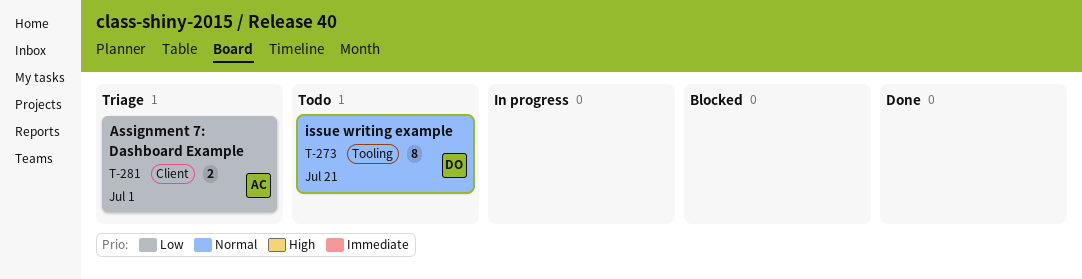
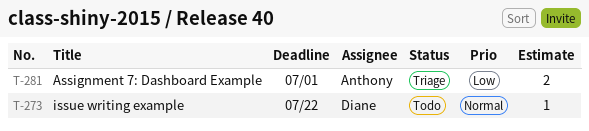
T-273, estimate: 8 -> 1
T-273, due: Jul 21 -> Jul 22

